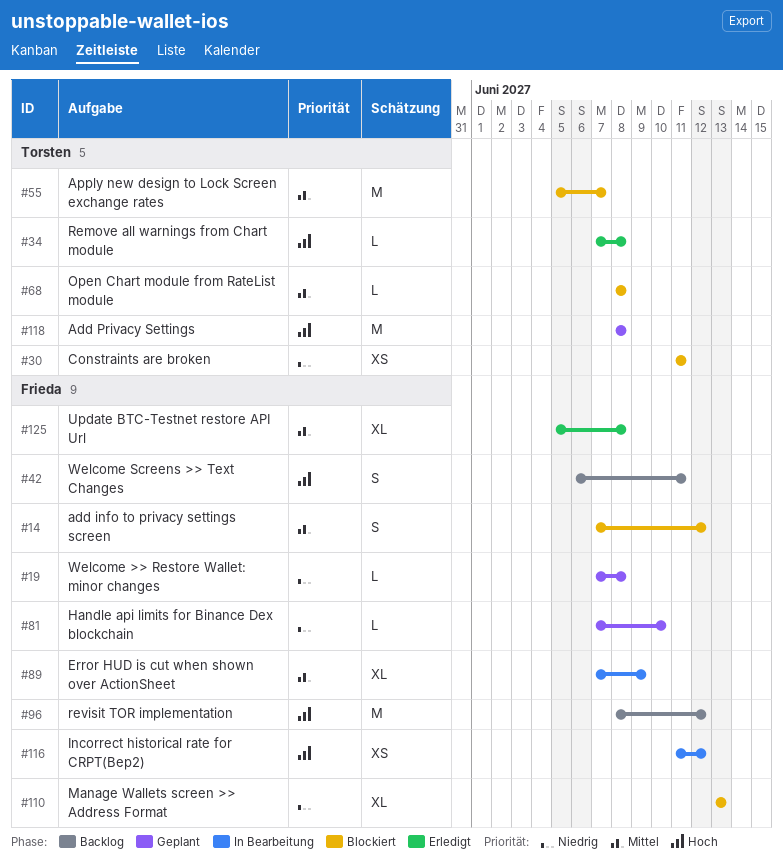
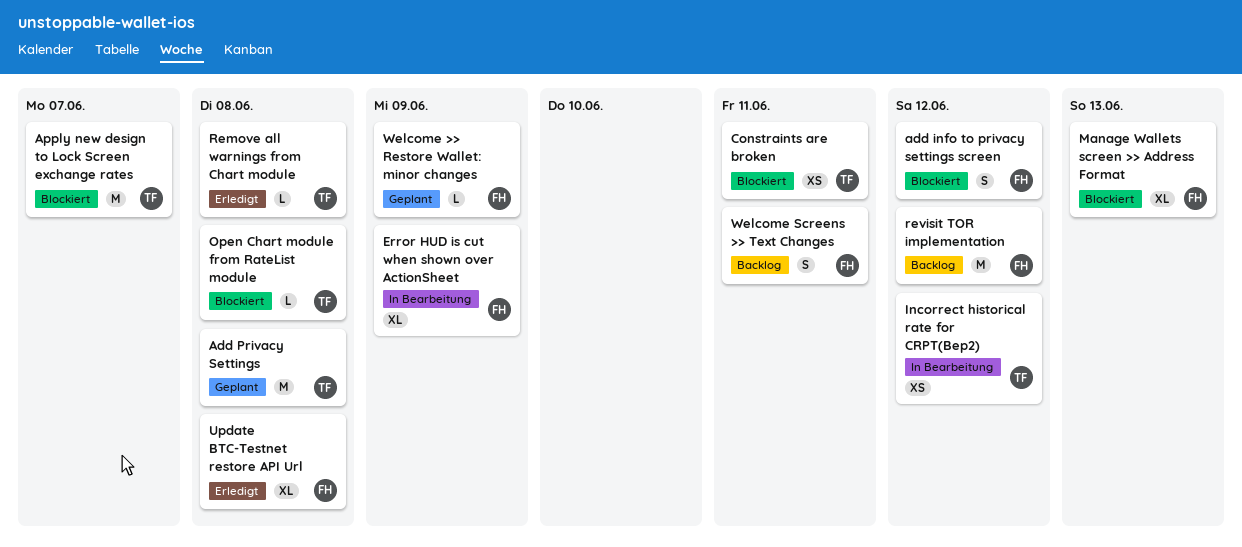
Handle api limits for Binance Dex blockchain: present -> none
Incorrect historical rate for CRPT(Bep2), owner: Frieda -> Torsten
Welcome >> Restore Wallet: minor changes, due: Jun 8 -> Jun 9

